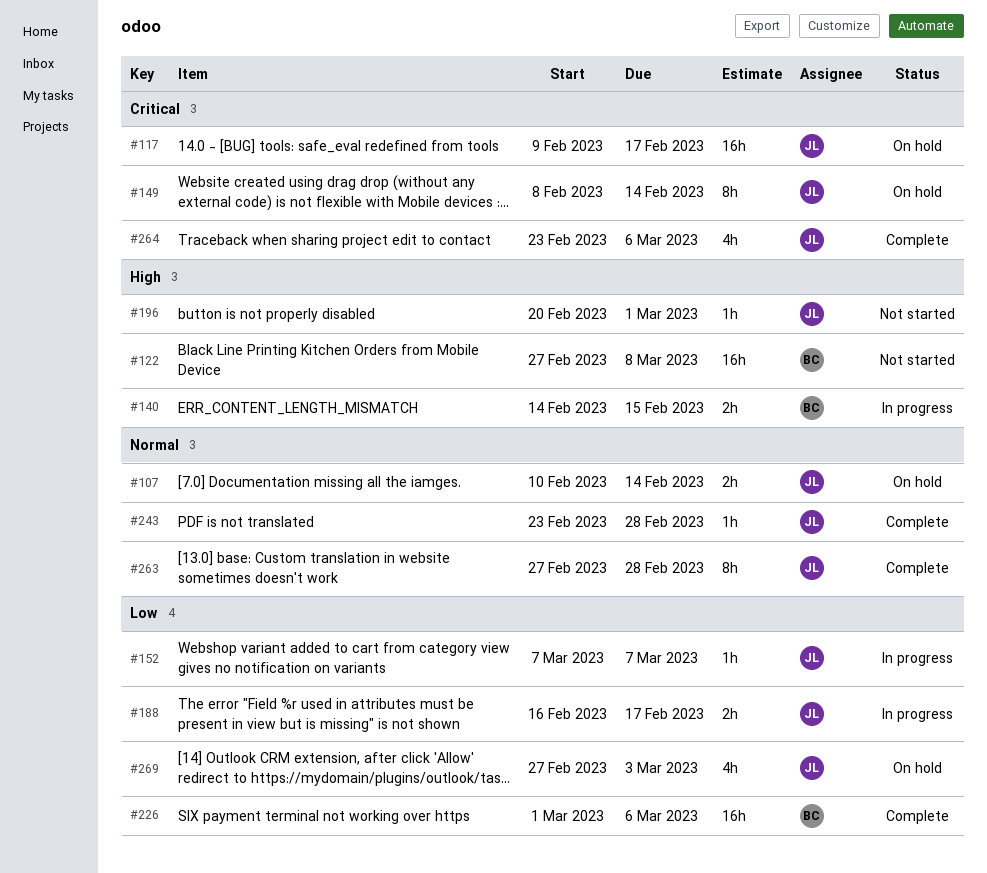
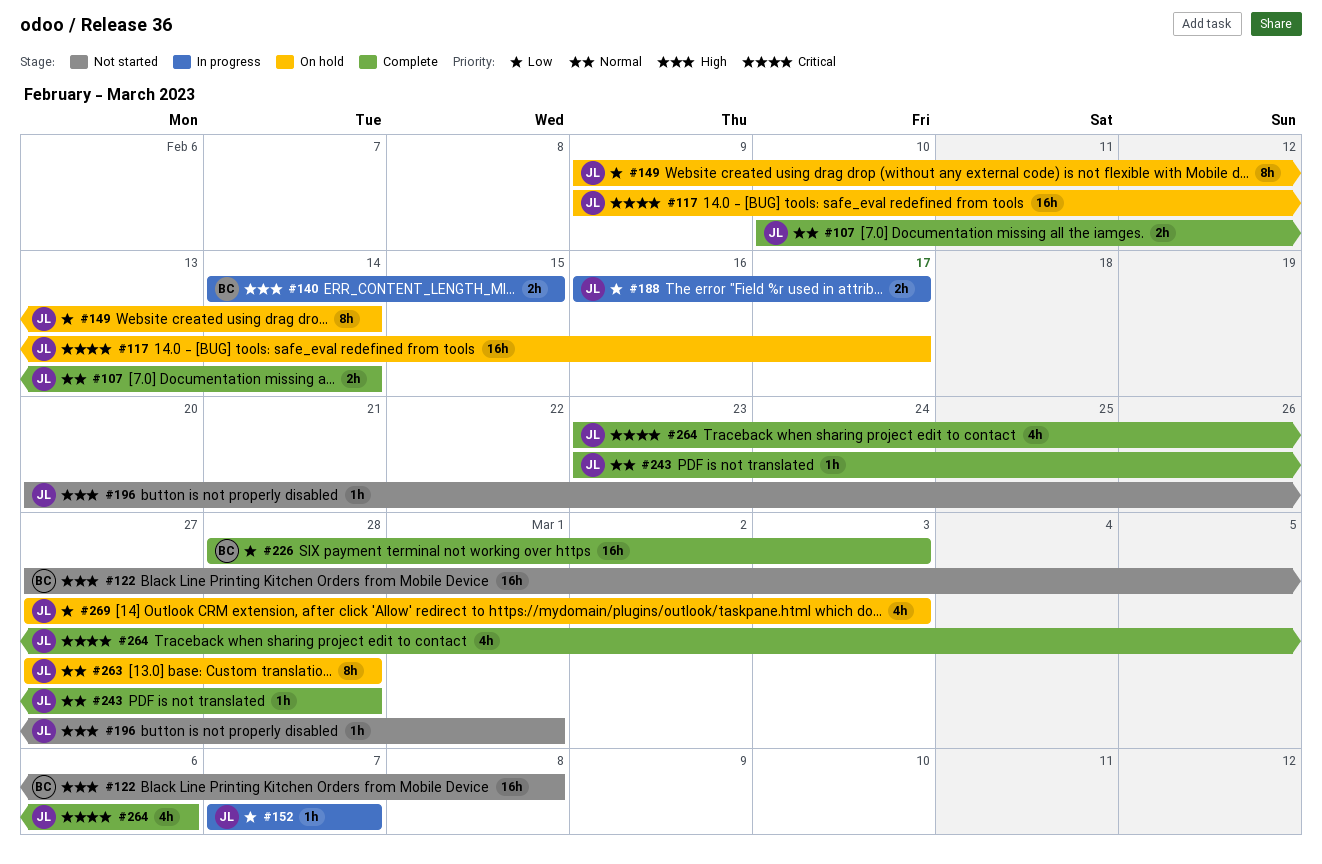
#107, status: On hold -> Complete
#149, priority: Critical -> Low
#149, start: Feb 8 -> Feb 9
#226, start: Mar 1 -> Feb 28
#226, due: Mar 6 -> Mar 3
#263, status: Complete -> On hold

